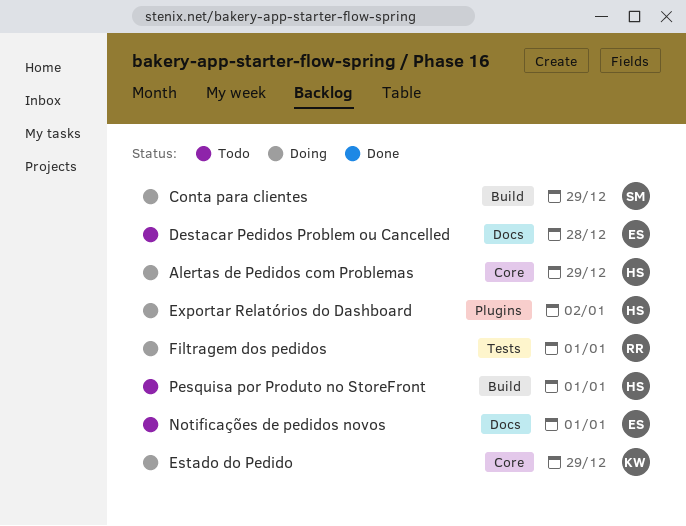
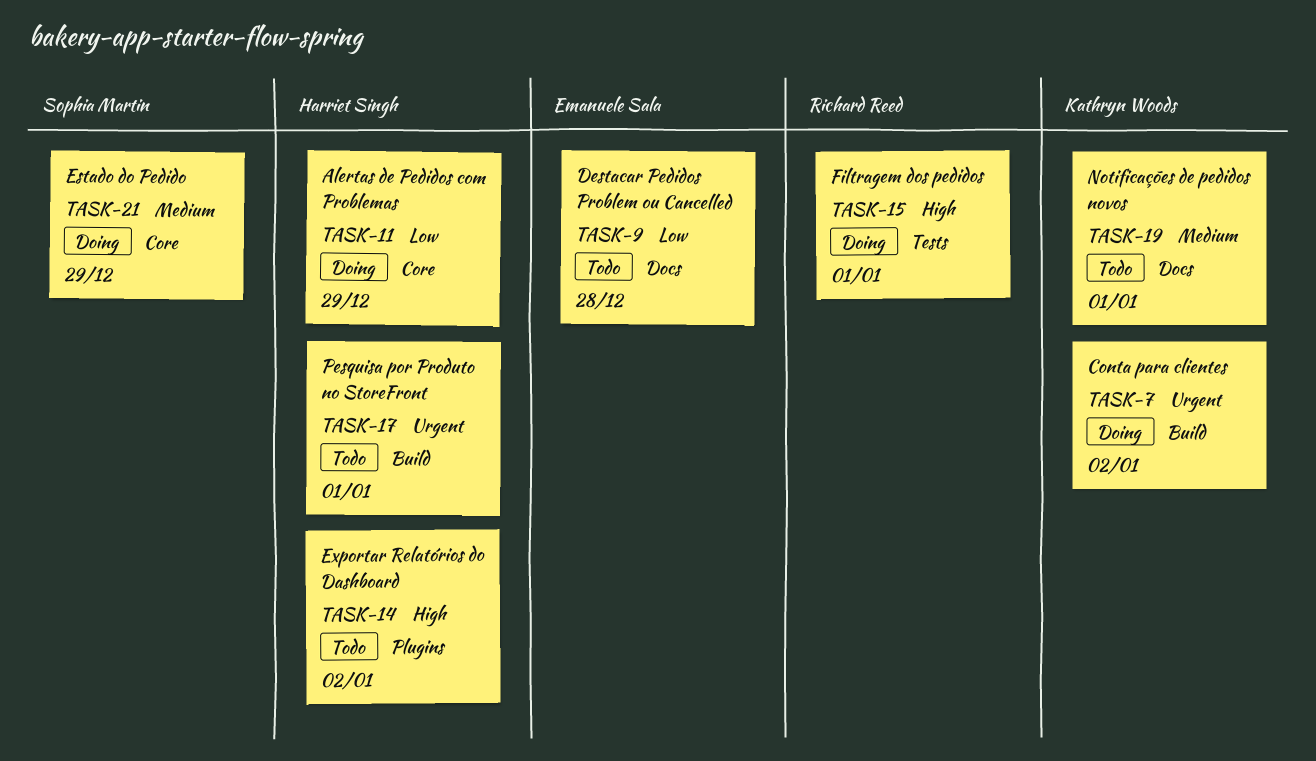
Conta para clientes, owner: Sophia Martin -> Kathryn Woods
Conta para clientes, due: Dec 29 -> Jan 2
Estado do Pedido, owner: Kathryn Woods -> Sophia Martin
Exportar Relatórios do Dashboard, status: Doing -> Todo
Notificações de pedidos novos, owner: Emanuele Sala -> Kathryn Woods

